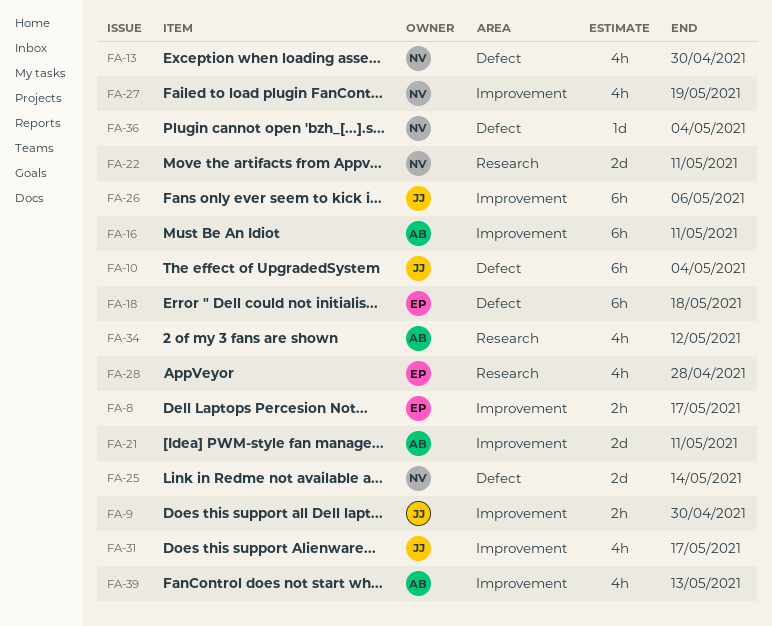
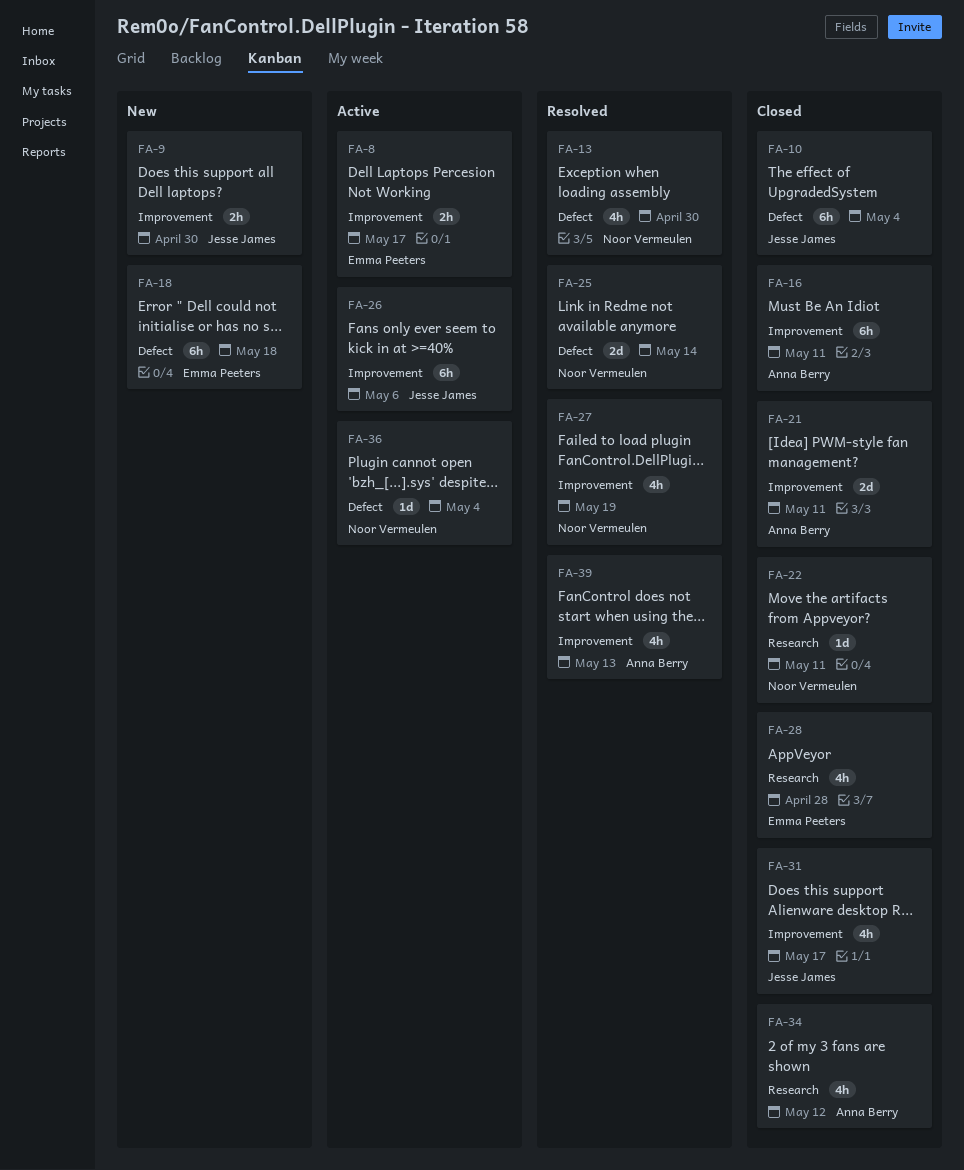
FA-22, estimate: 2d -> 1d

